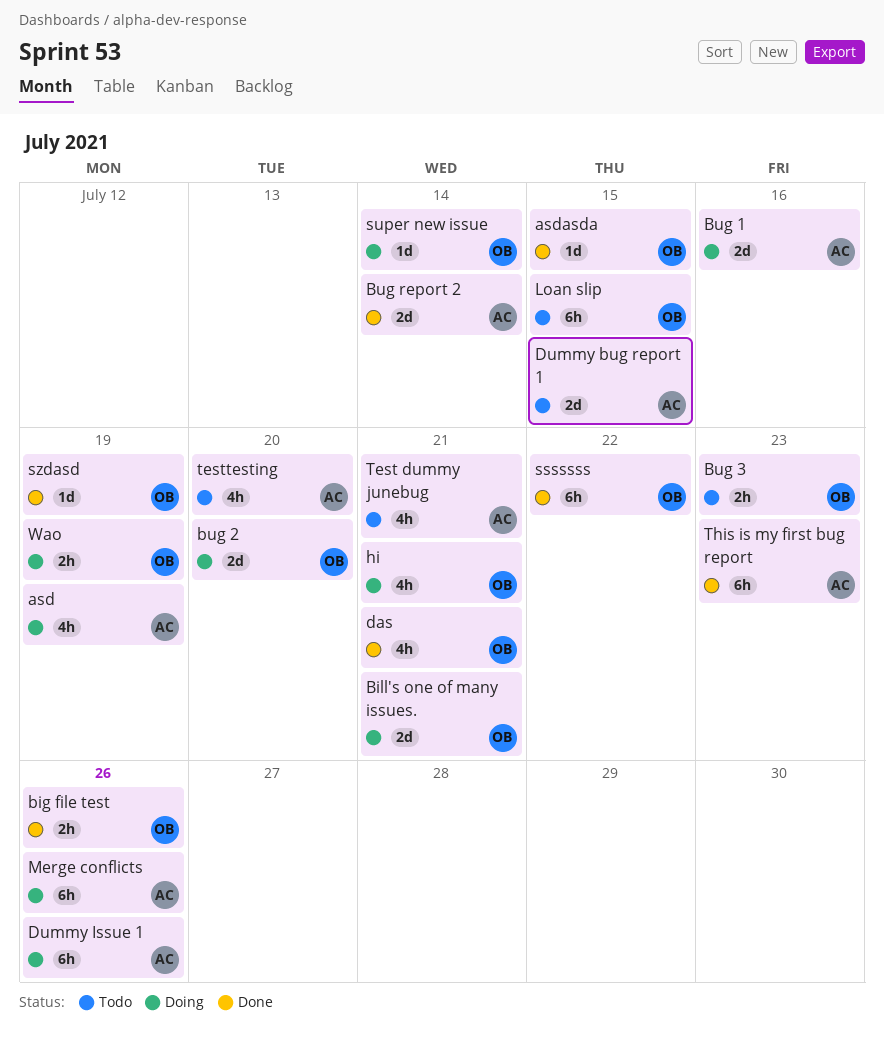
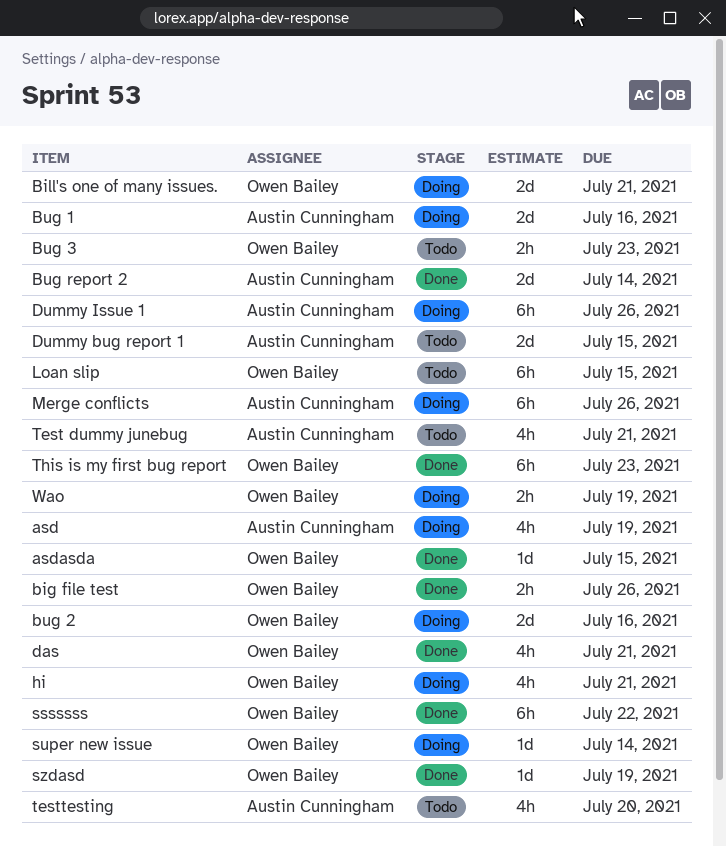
bug 2, due: Jul 20 -> Jul 16
This is my first bug report, owner: Austin Cunningham -> Owen Bailey

